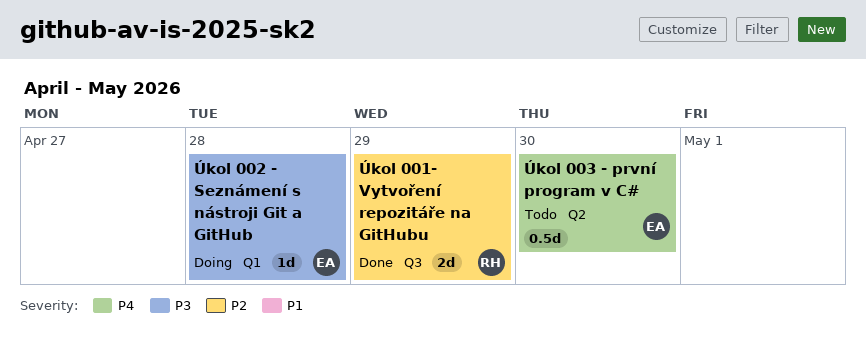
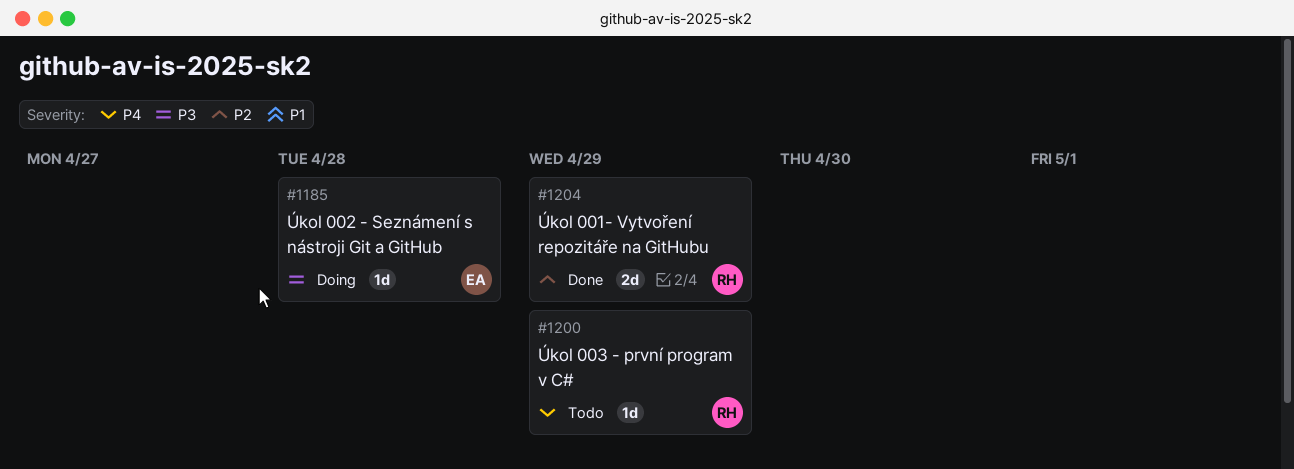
Úkol 003 - první program v C#, owner: EA -> RH
Úkol 003 - první program v C#, estimate: 0.5d -> 1d
Úkol 003 - první program v C#, due: Apr 30 -> Apr 29

